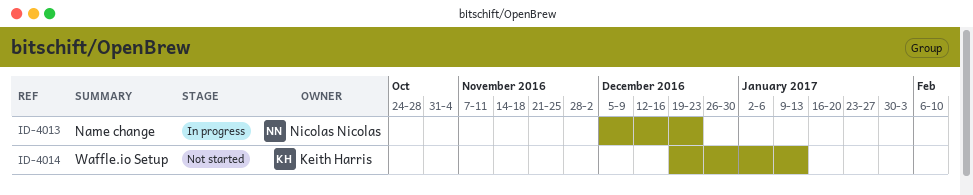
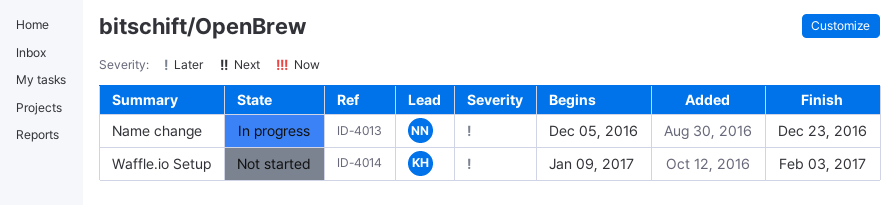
ID-4014, start: Dec 19 -> Jan 9
ID-4014, due: Jan 13 -> Feb 3

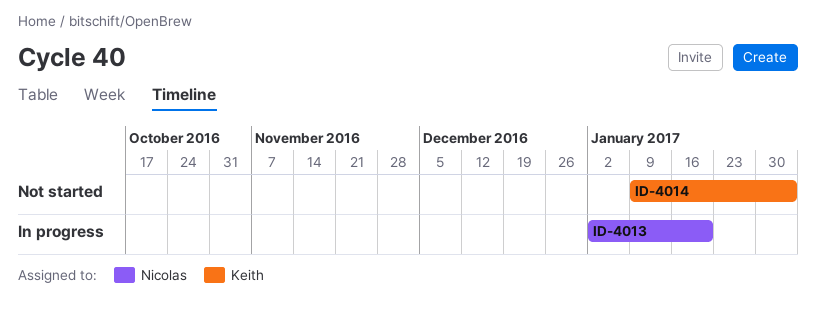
ID-4013, start: Dec 5 -> Jan 2
ID-4013, due: Dec 23 -> Jan 20

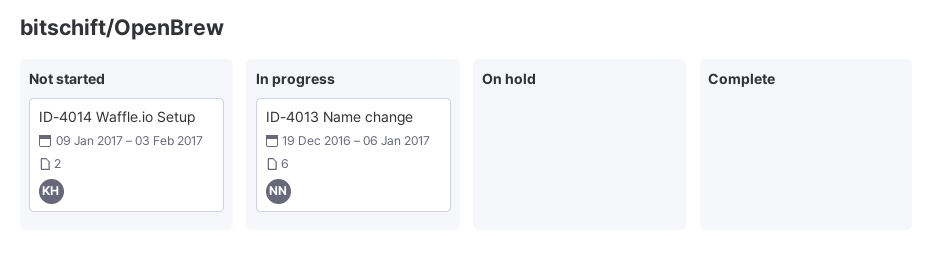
ID-4013, start: Jan 2 -> Dec 19
ID-4013, due: Jan 20 -> Jan 6

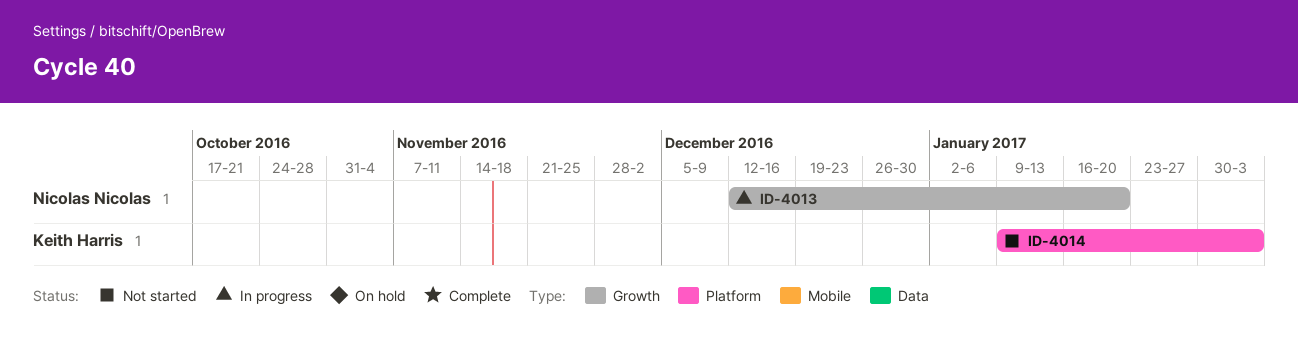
ID-4013, start: Dec 19 -> Dec 12
ID-4013, due: Jan 6 -> Jan 20

